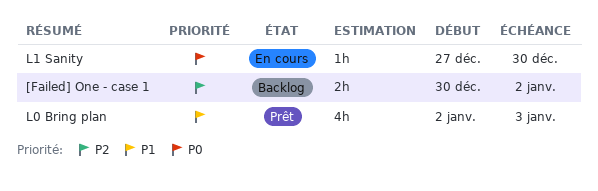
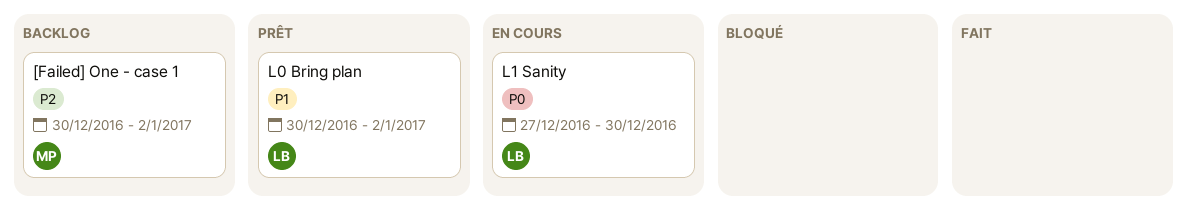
L0 Bring plan, start: Jan 2 -> Dec 30
L0 Bring plan, due: Jan 3 -> Jan 2

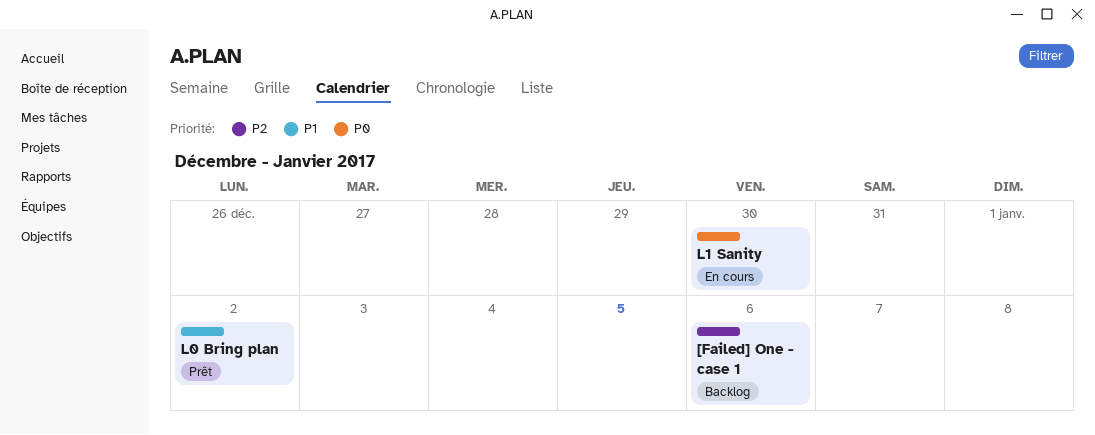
[Failed] One - case 1, due: Jan 2 -> Jan 6

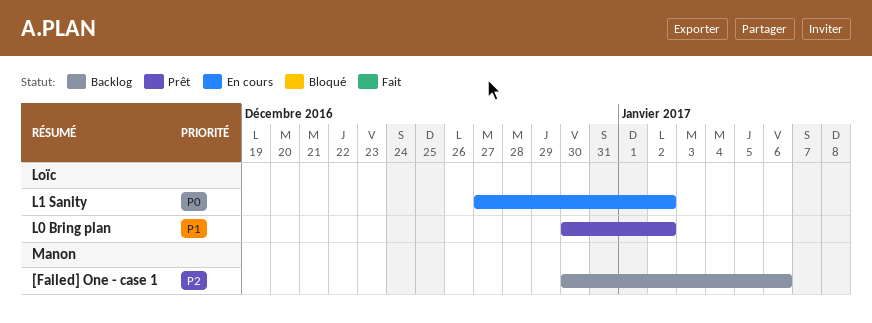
L1 Sanity, due: Dec 30 -> Jan 2

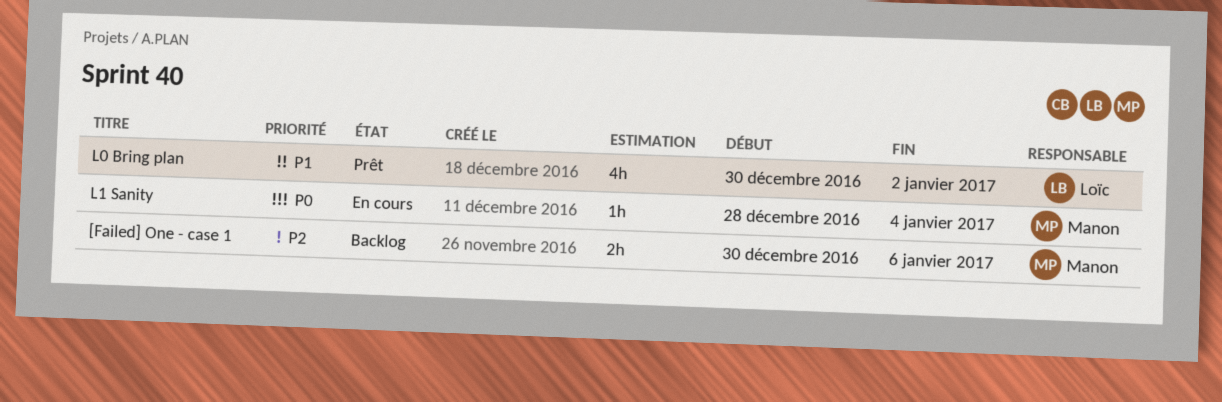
L1 Sanity, owner: Loïc -> Manon
L1 Sanity, start: Dec 27 -> Dec 28
L1 Sanity, due: Jan 2 -> Jan 4

